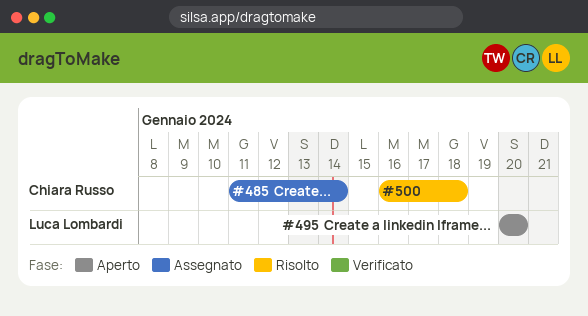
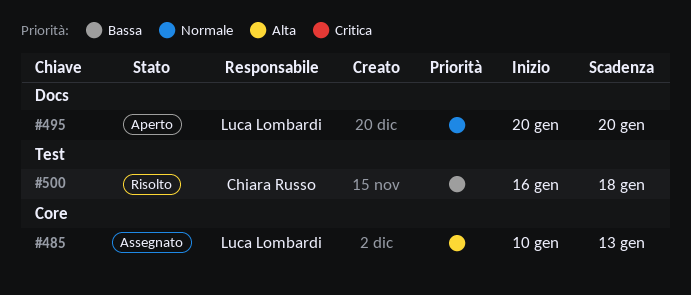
#485, owner: Chiara Russo -> Luca Lombardi
#485, start: Jan 11 -> Jan 10
#485, due: Jan 14 -> Jan 13

